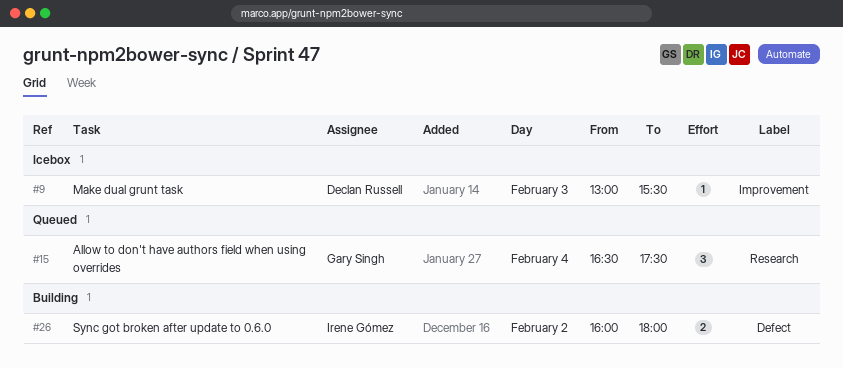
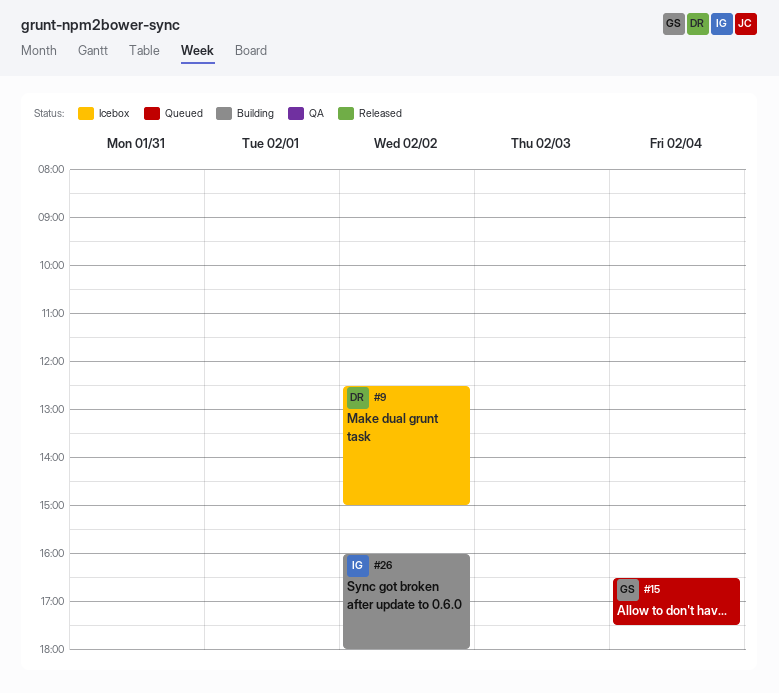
#9, day: Feb 3 -> Feb 2
#9, begins: 13:00 -> 12:30
#9, ends: 15:30 -> 15:00

